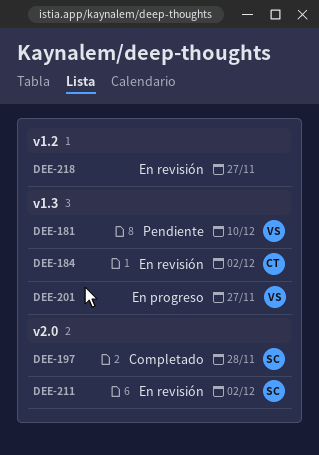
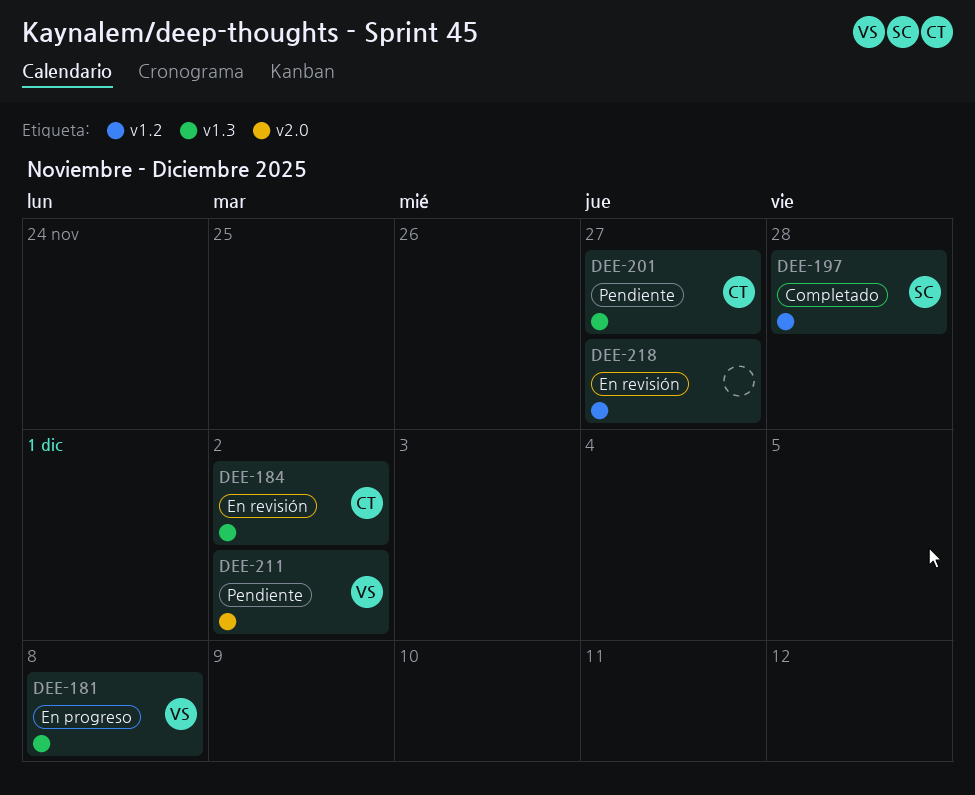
DEE-181, status: Pendiente -> En progreso
DEE-181, due: Dec 10 -> Dec 8
DEE-197, label: v2.0 -> v1.2
DEE-201, status: En progreso -> Pendiente
DEE-201, owner: VS -> CT
DEE-211, status: En revisión -> Pendiente
DEE-211, owner: SC -> VS

